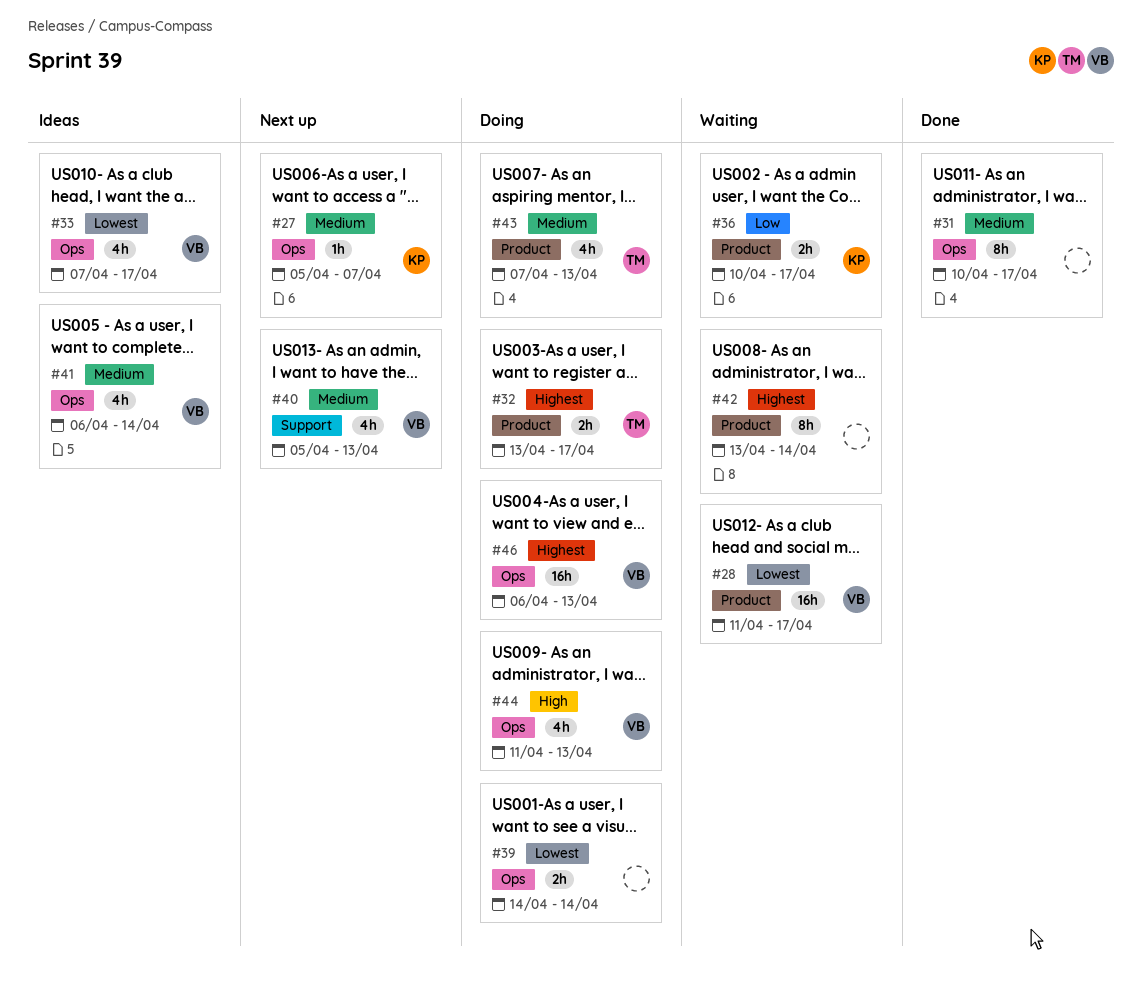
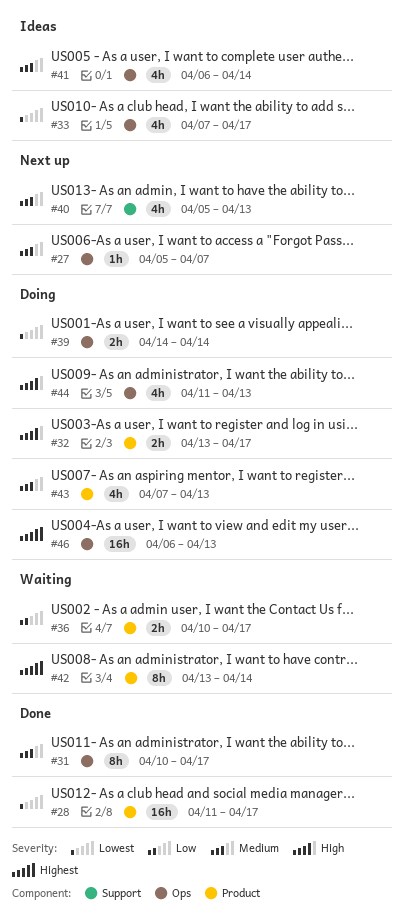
#28, status: Waiting -> Done
#32, priority: Highest -> High

